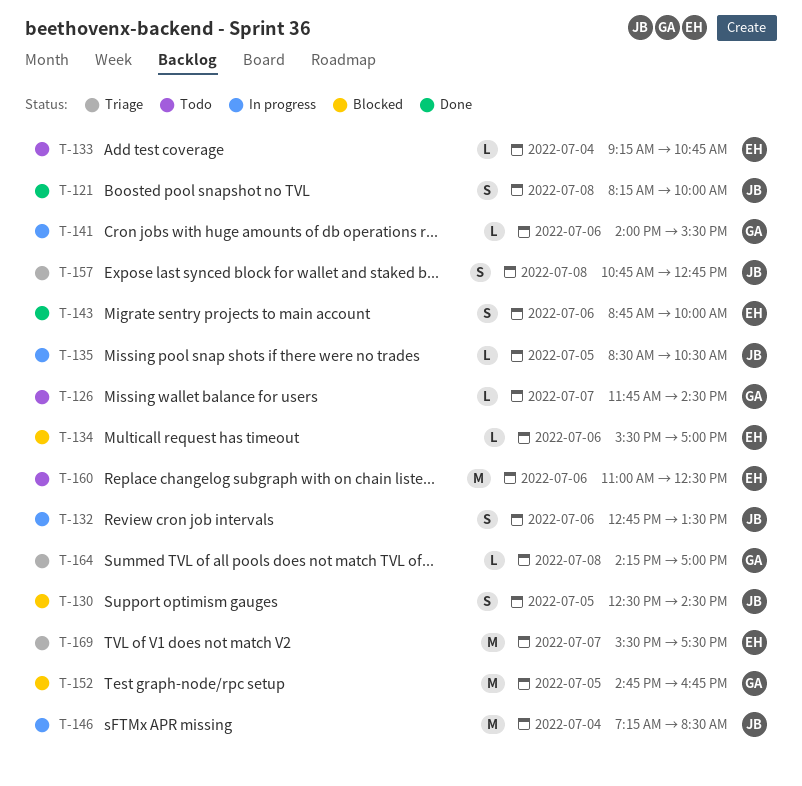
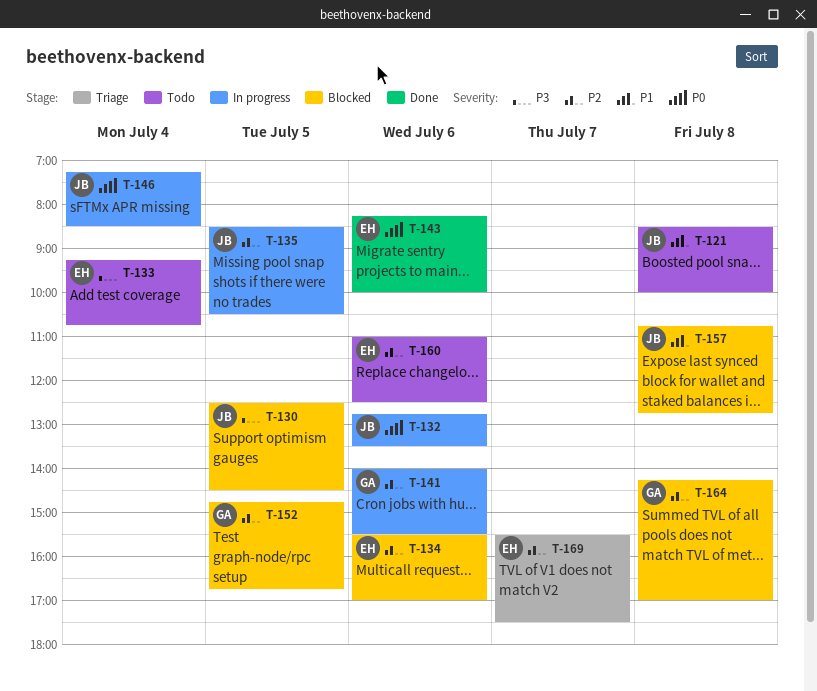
T-121, status: Done -> Todo
T-121, begins: 08:15 -> 08:30
T-126: present -> none
T-143, begins: 08:45 -> 08:15
T-157, status: Triage -> Blocked
T-164, status: Triage -> Blocked

